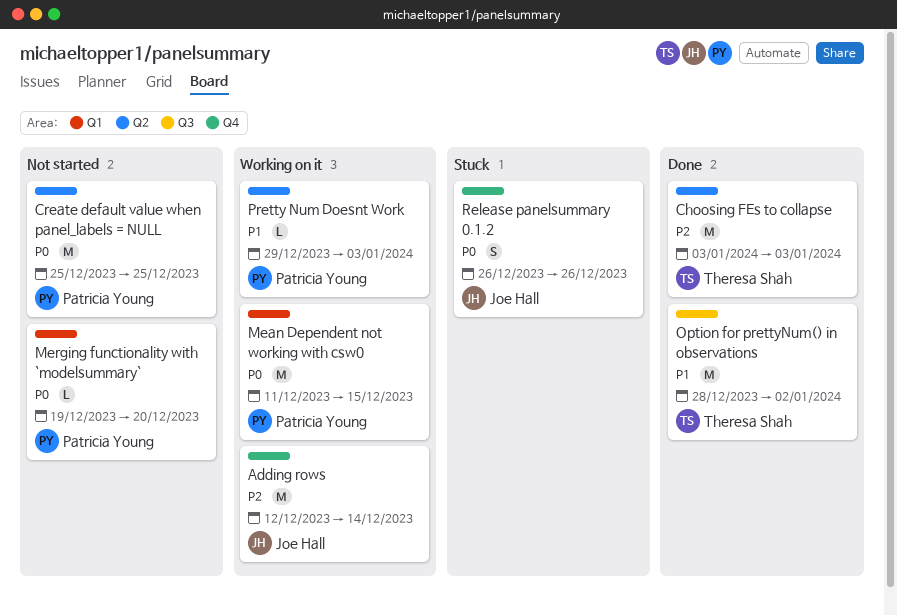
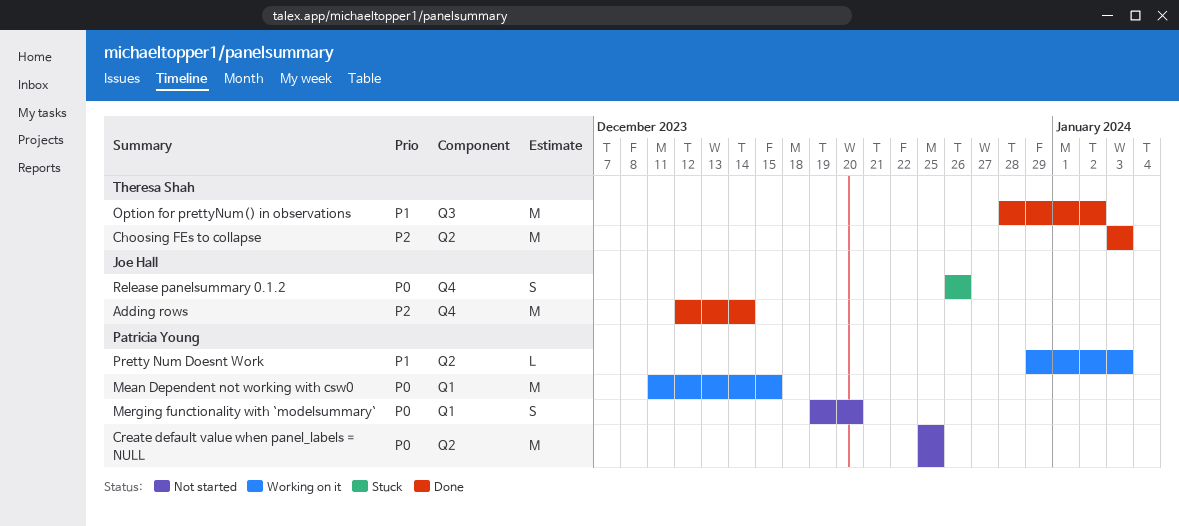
Adding rows, status: Working on it -> Done
Merging functionality with `modelsummary`, estimate: L -> S

